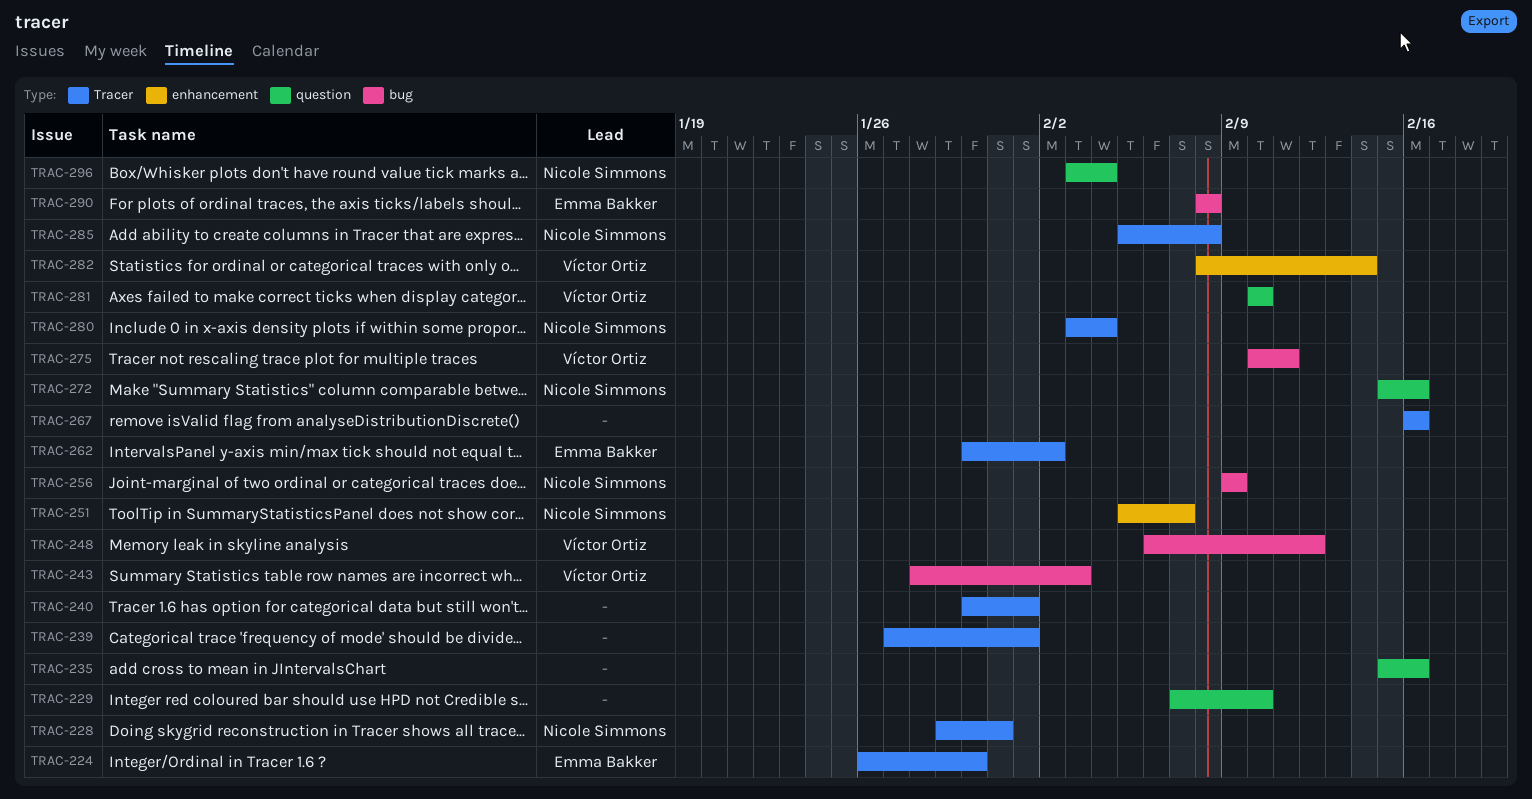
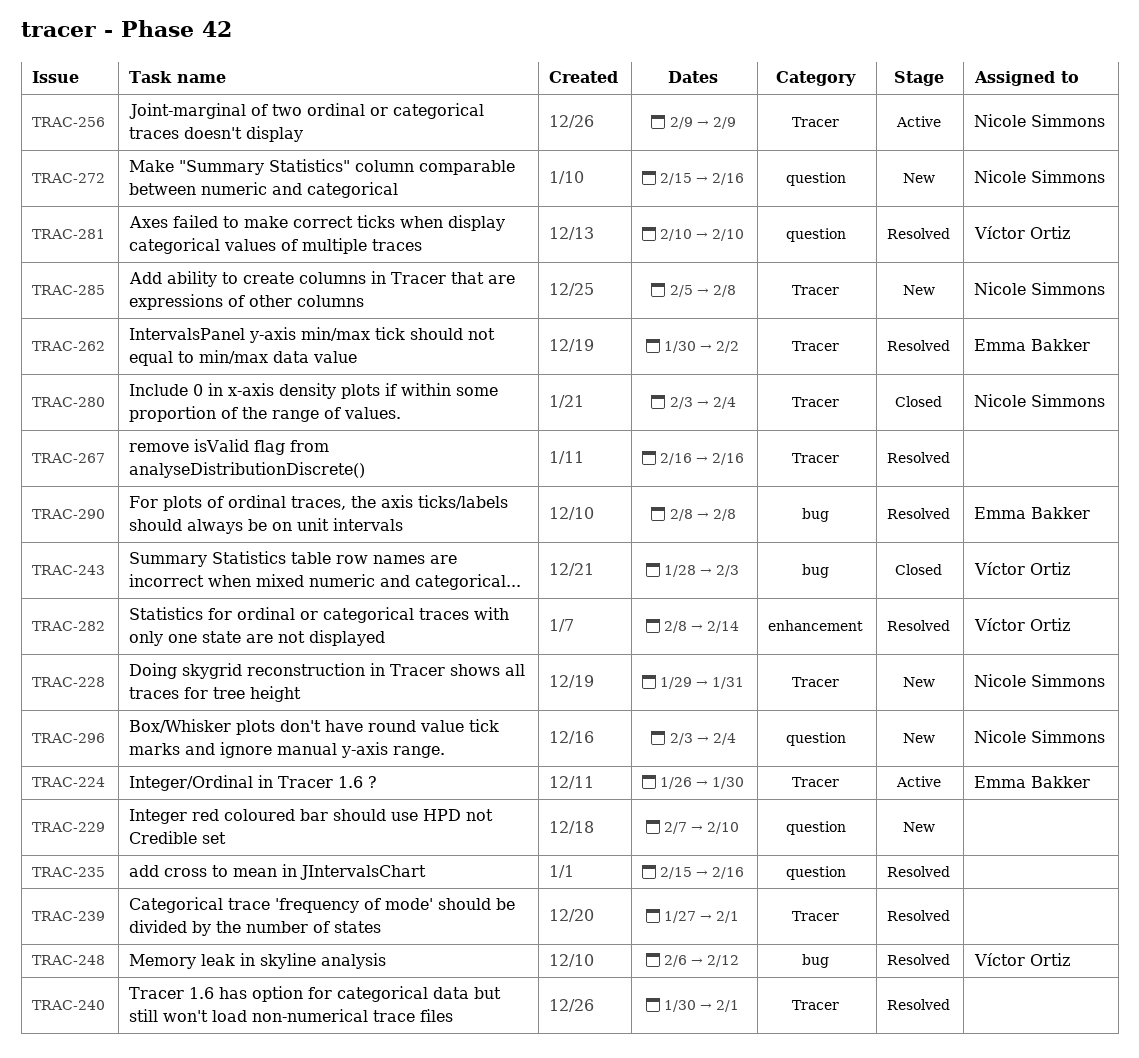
TRAC-251: present -> none
TRAC-256, label: bug -> Tracer
TRAC-275: present -> none

